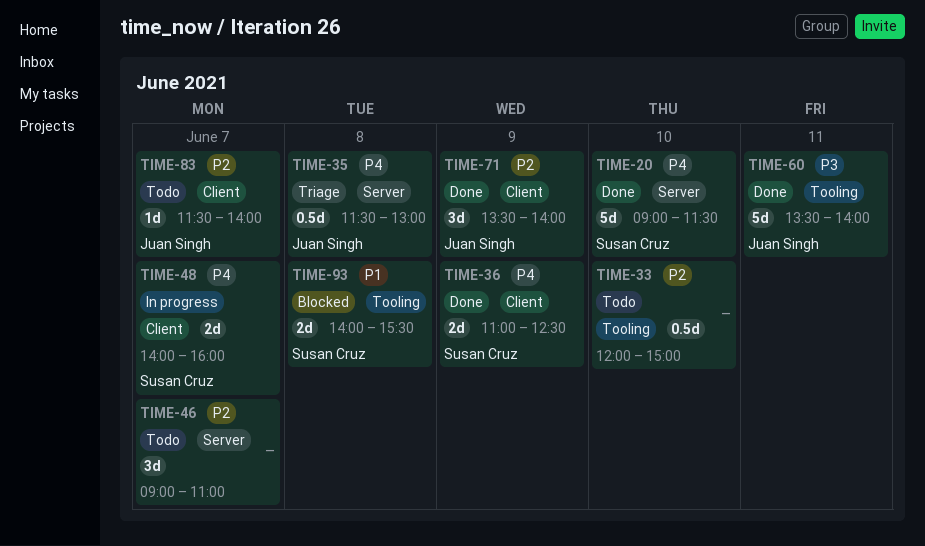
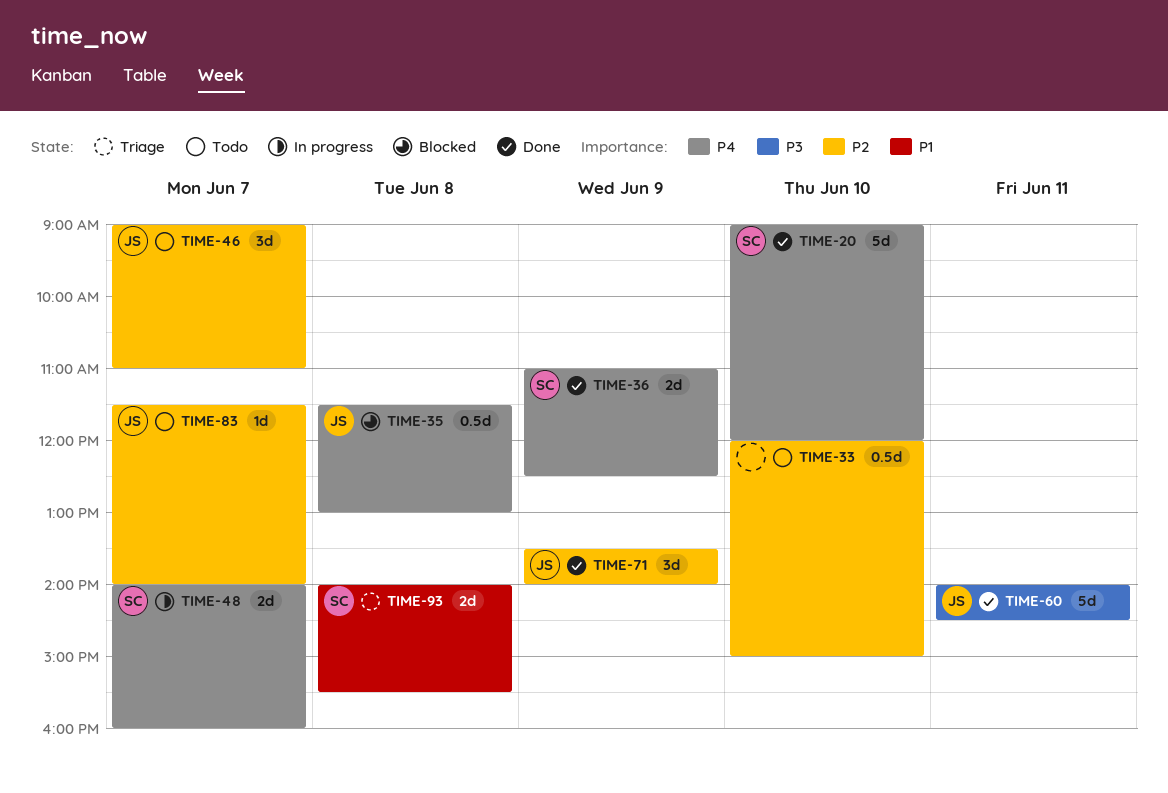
TIME-20, ends: 11:30 -> 12:00
TIME-35, status: Triage -> Blocked
TIME-46, owner: none -> Juan Singh
TIME-60, begins: 13:30 -> 14:00
TIME-60, ends: 14:00 -> 14:30
TIME-93, status: Blocked -> Triage

